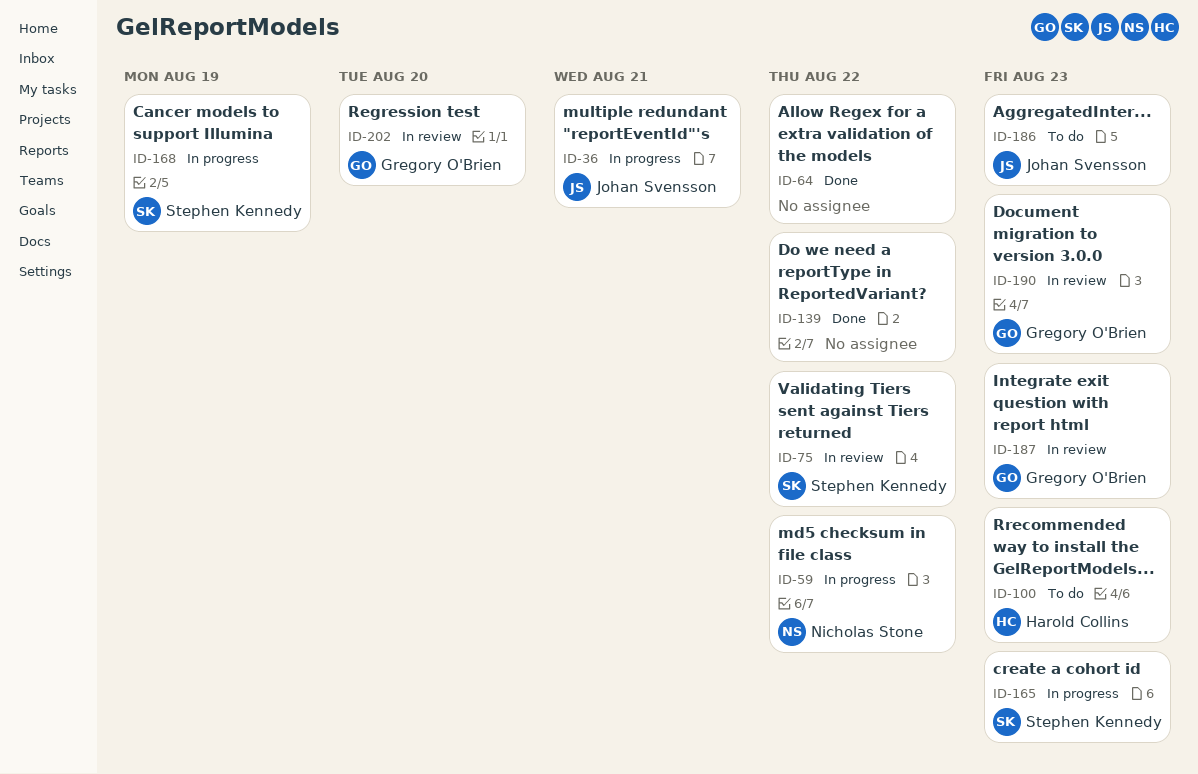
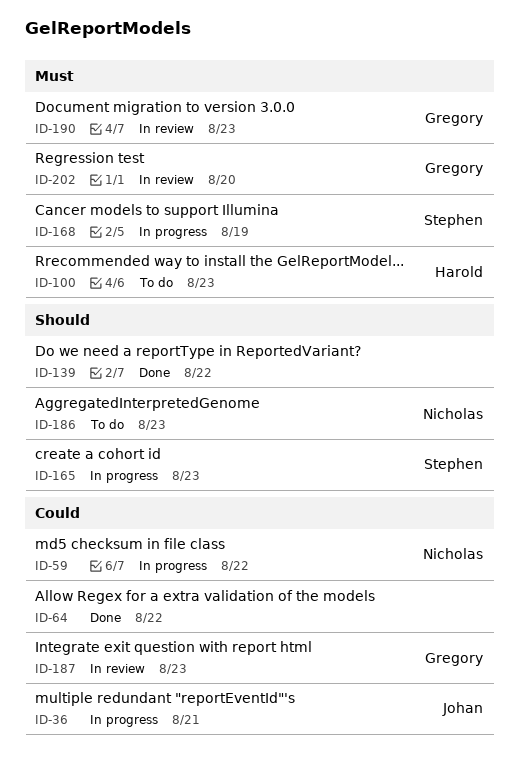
ID-75: present -> none
ID-186, owner: Johan Svensson -> Nicholas Stone

